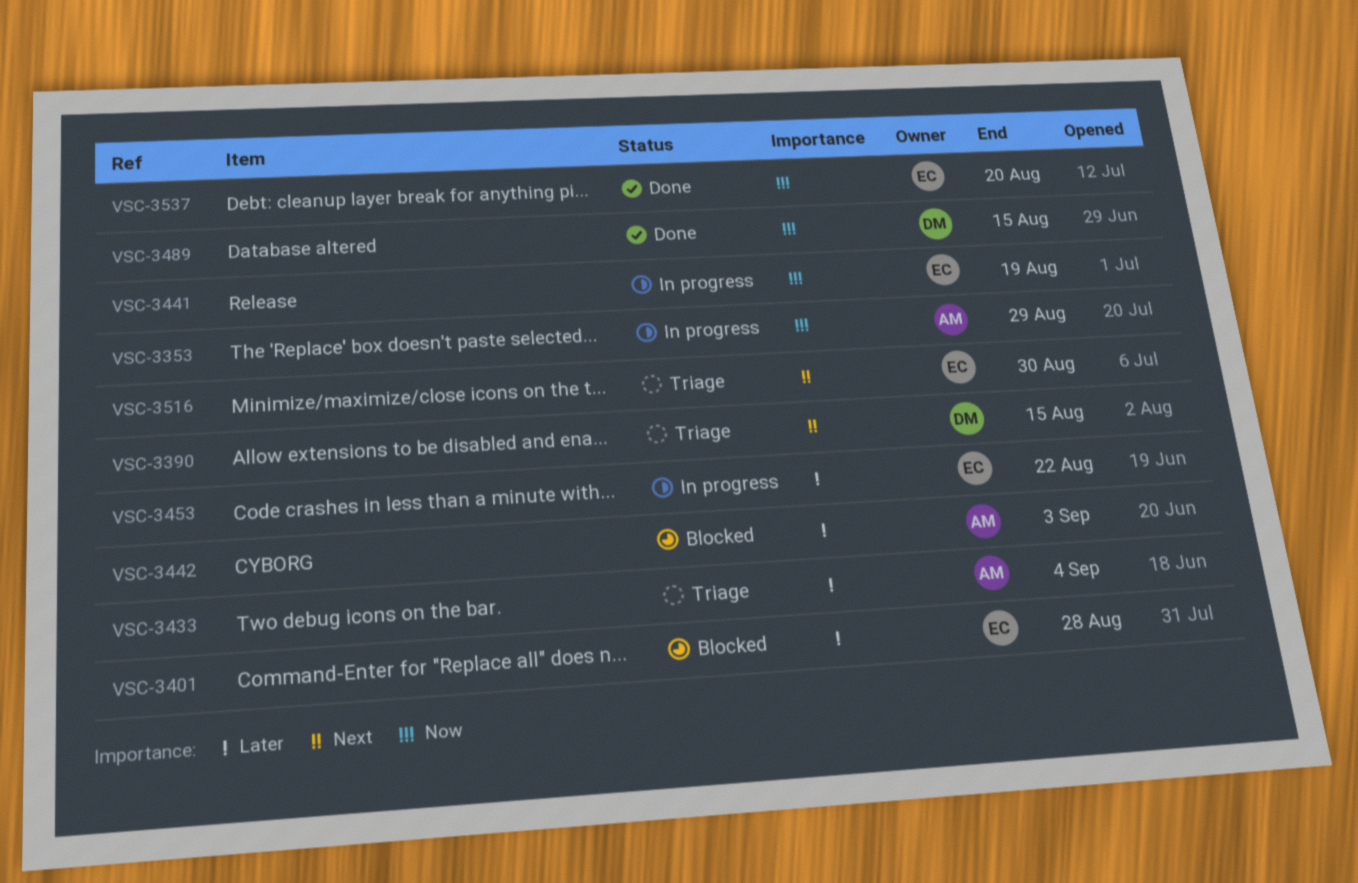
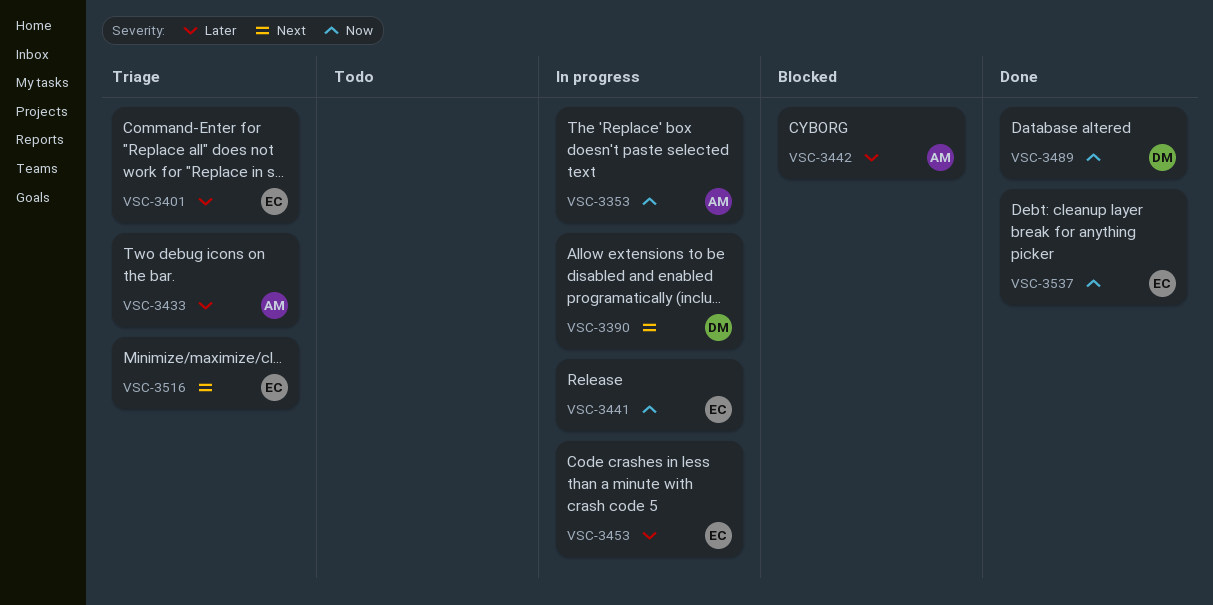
VSC-3390, status: Triage -> In progress
VSC-3401, status: Blocked -> Triage

